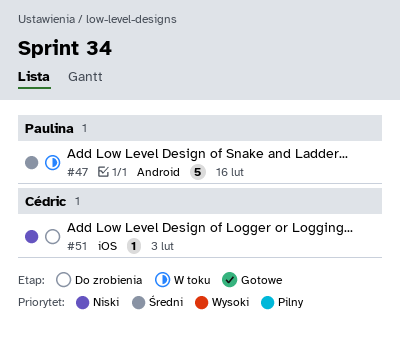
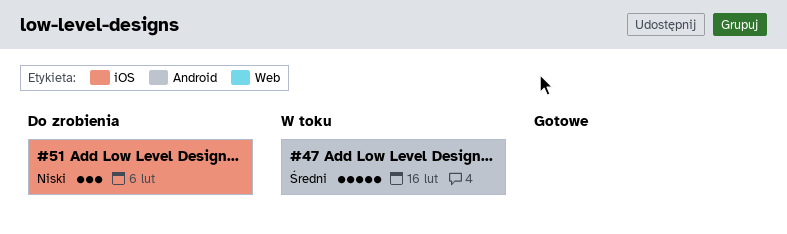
#51, estimate: 1 -> 3
#51, due: Feb 3 -> Feb 6

